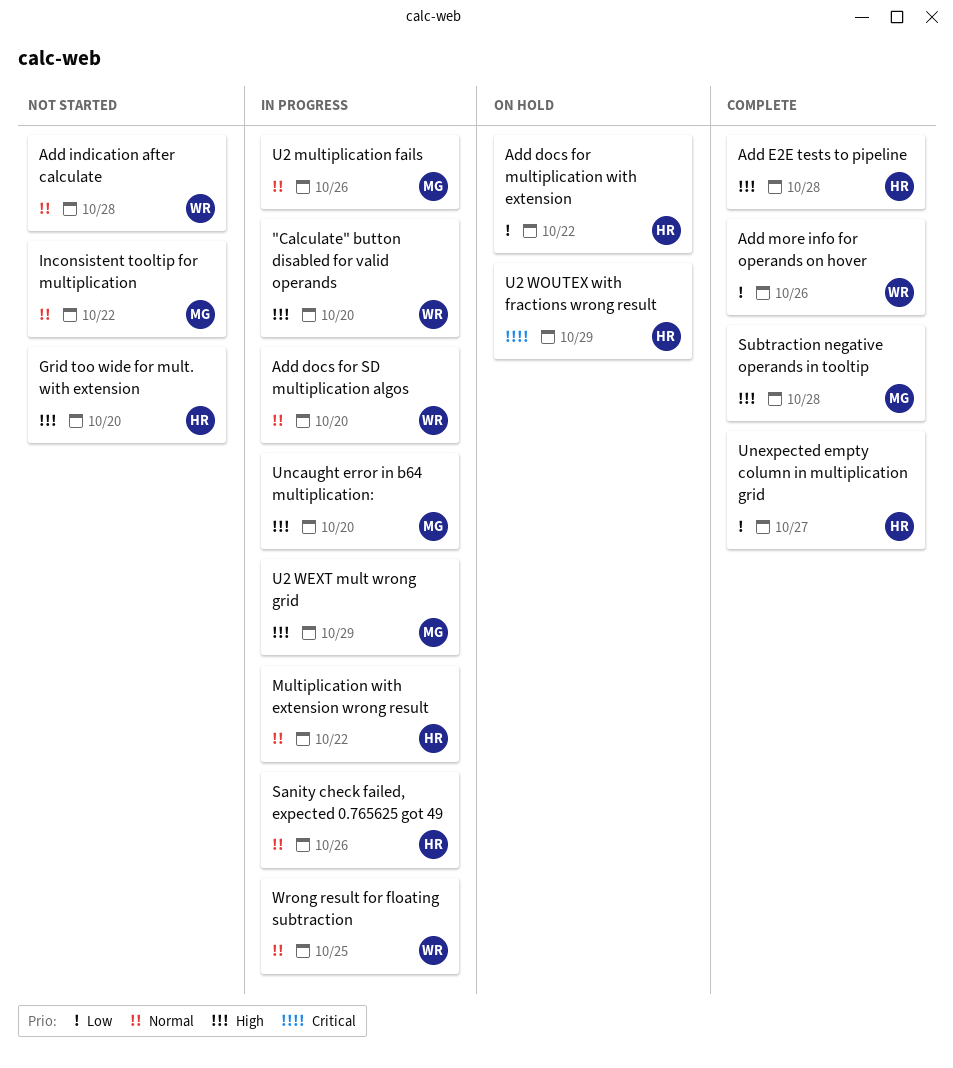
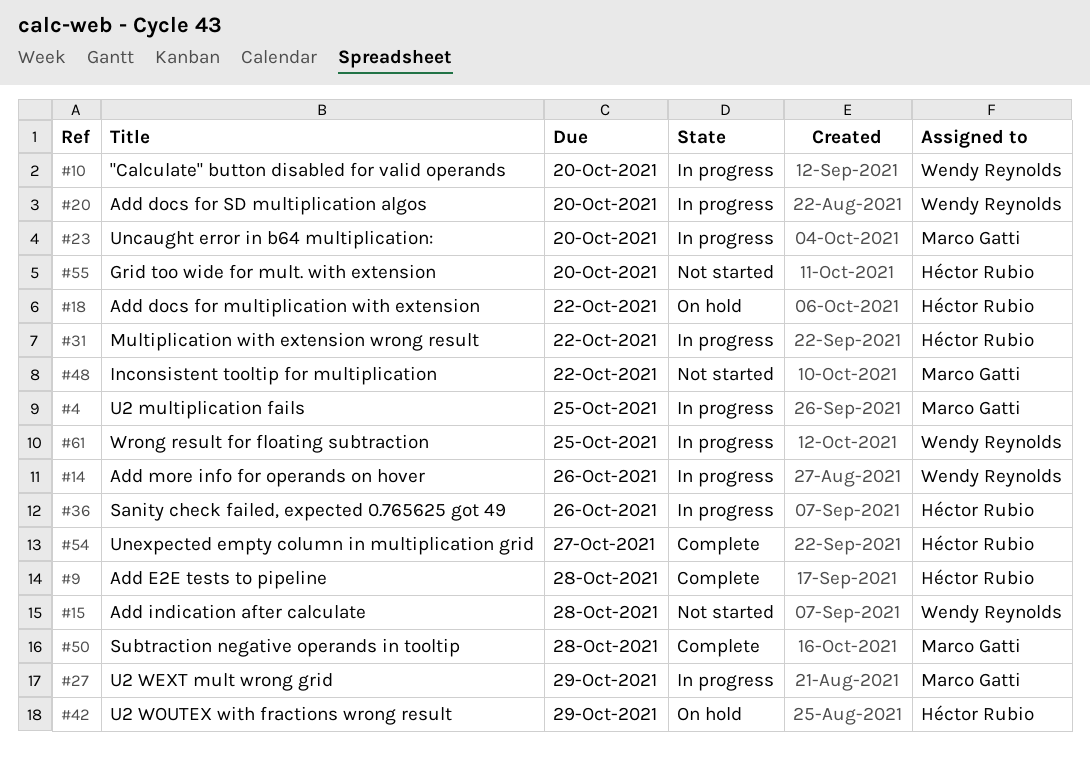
Add more info for operands on hover, status: Complete -> In progress
U2 multiplication fails, due: Oct 26 -> Oct 25

